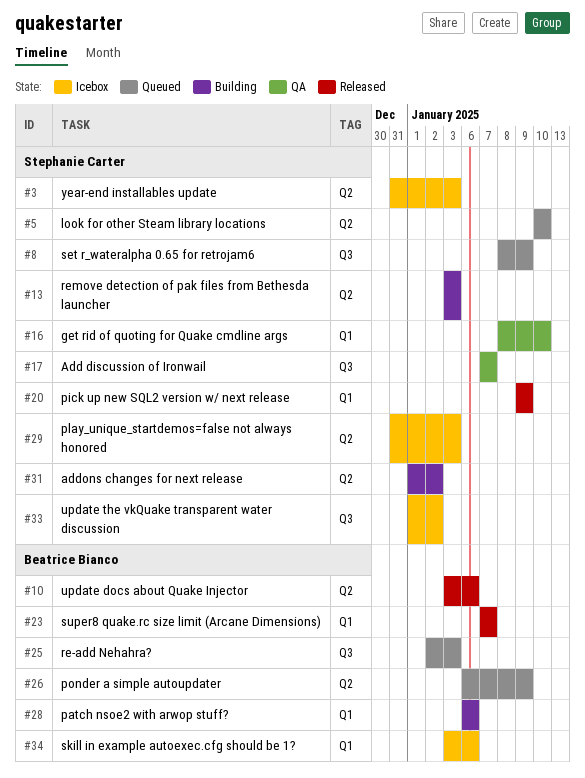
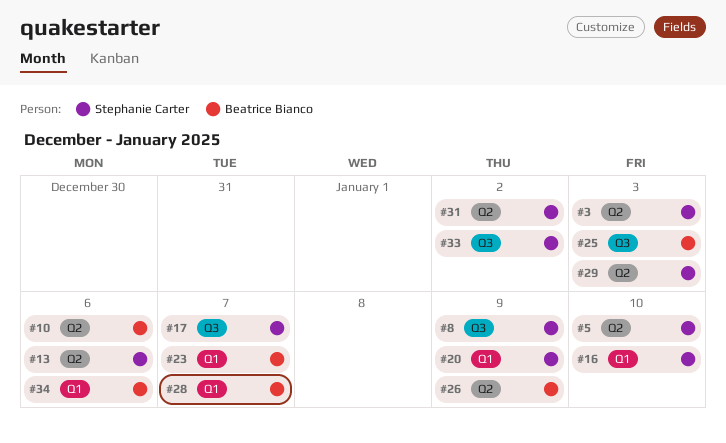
#13, due: Jan 3 -> Jan 6
#28, due: Jan 6 -> Jan 7

